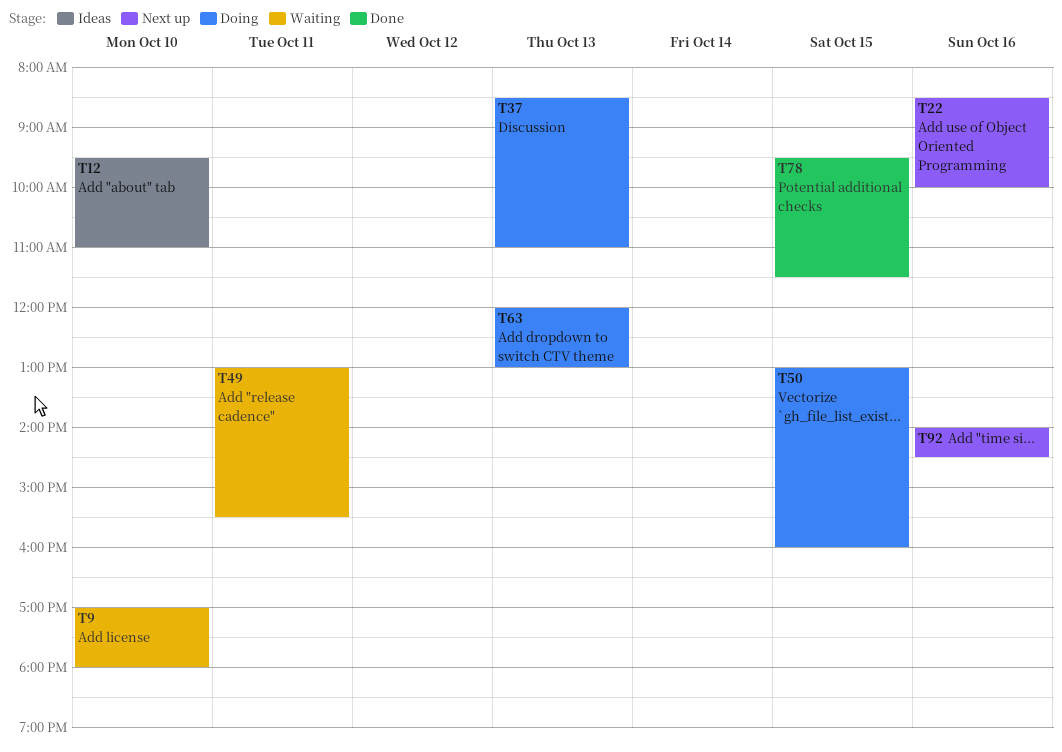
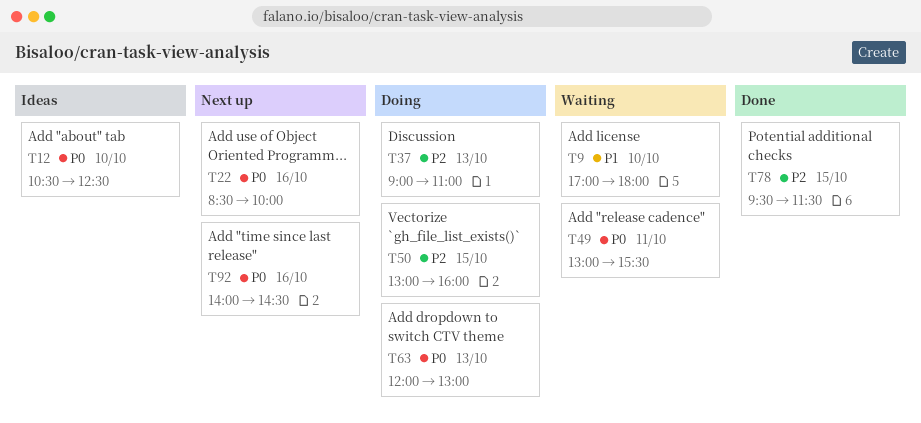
T12, begins: 09:30 -> 10:30
T12, ends: 11:00 -> 12:30
T37, begins: 08:30 -> 09:00

